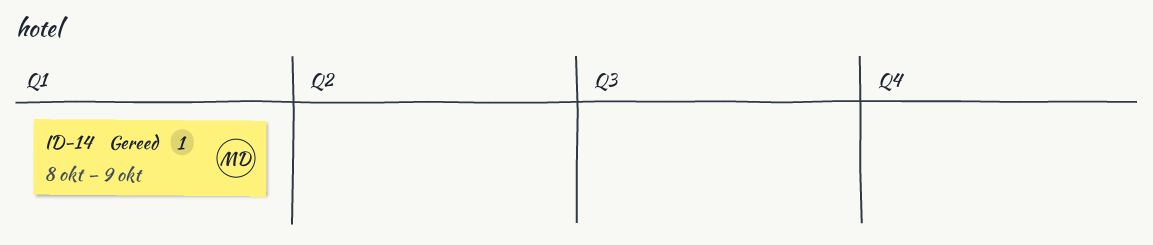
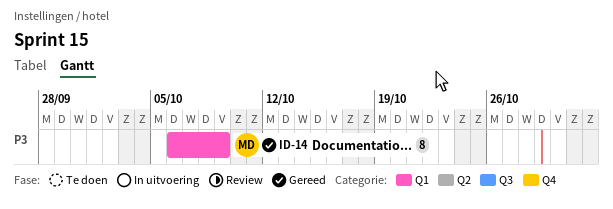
ID-14, estimate: 1 -> 8
ID-14, start: Oct 8 -> Oct 6

